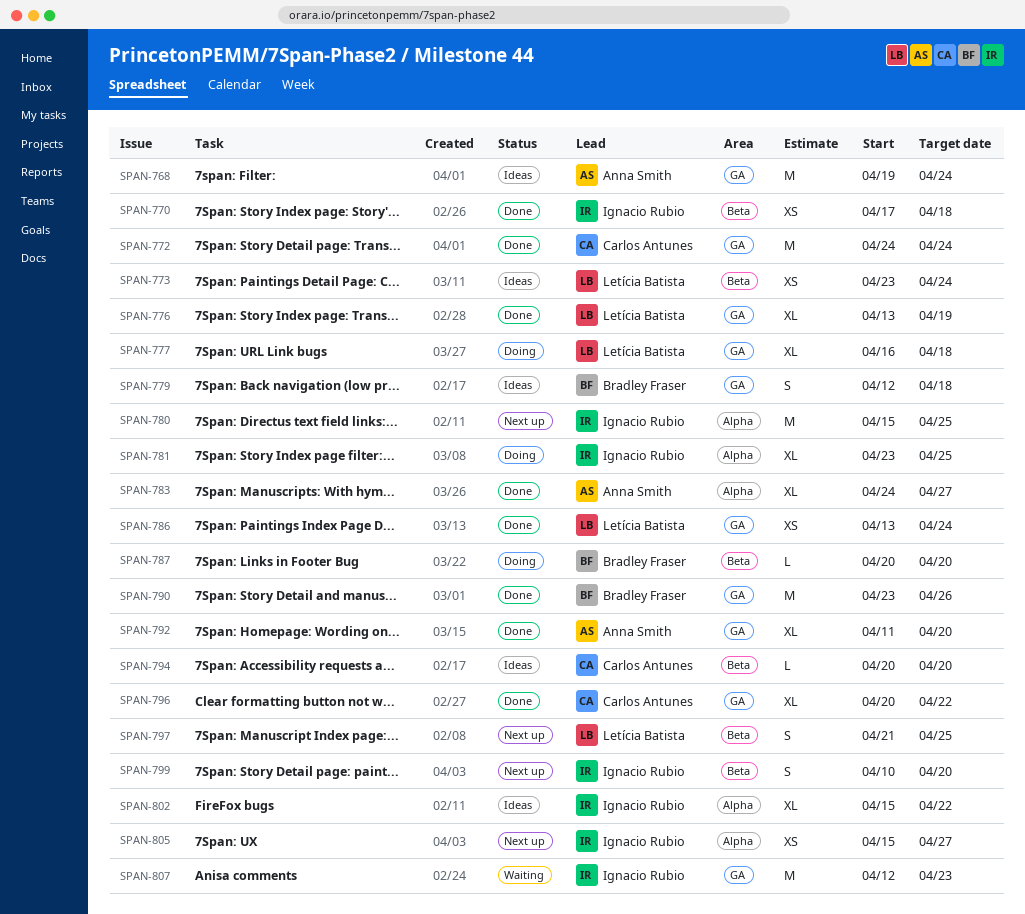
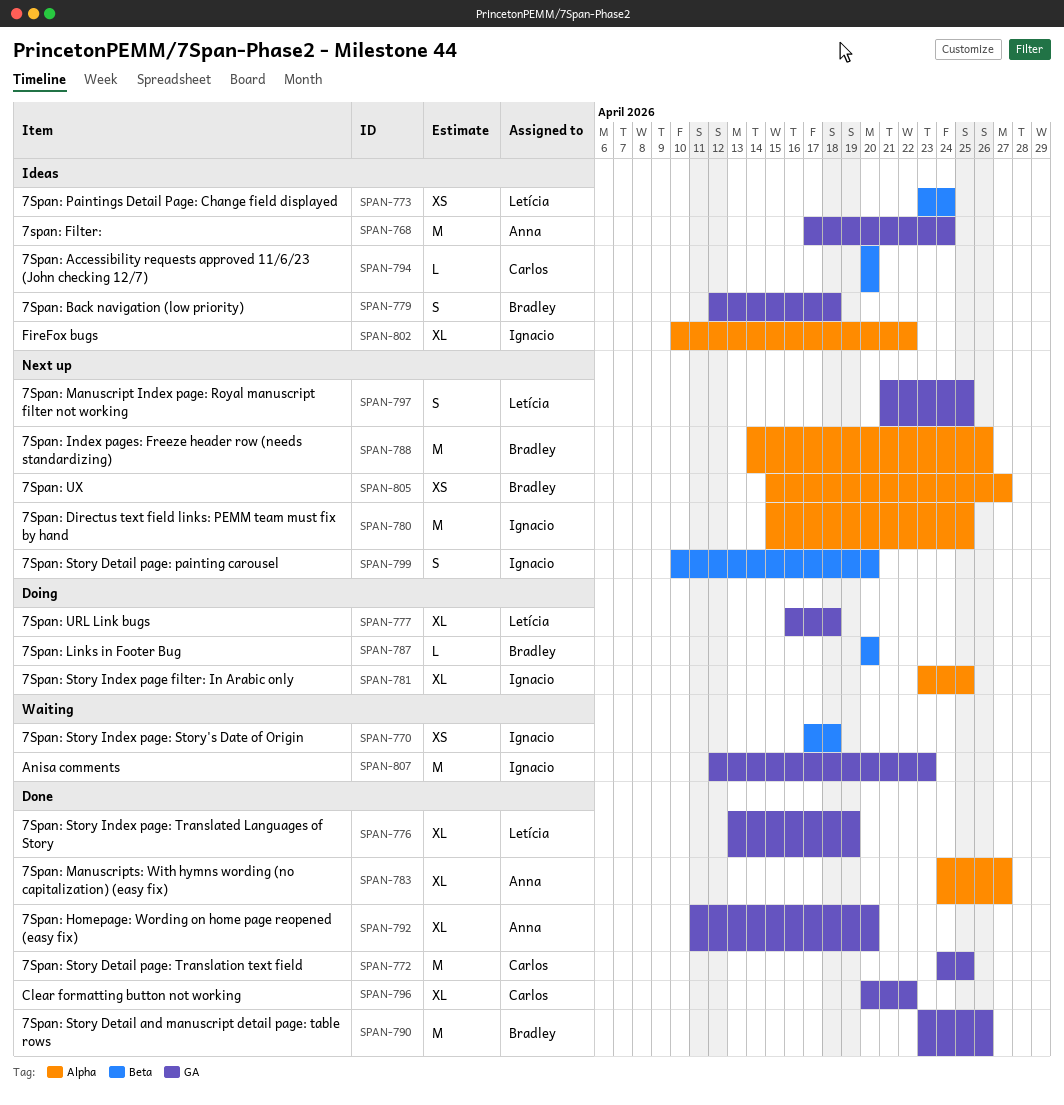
SPAN-768, start: Apr 19 -> Apr 17
SPAN-770, status: Done -> Waiting
SPAN-772, due: Apr 24 -> Apr 25
SPAN-786: present -> none
SPAN-788: none -> present
SPAN-797, label: Beta -> GA
SPAN-802, start: Apr 15 -> Apr 10
SPAN-805, owner: Ignacio Rubio -> Bradley Fraser

